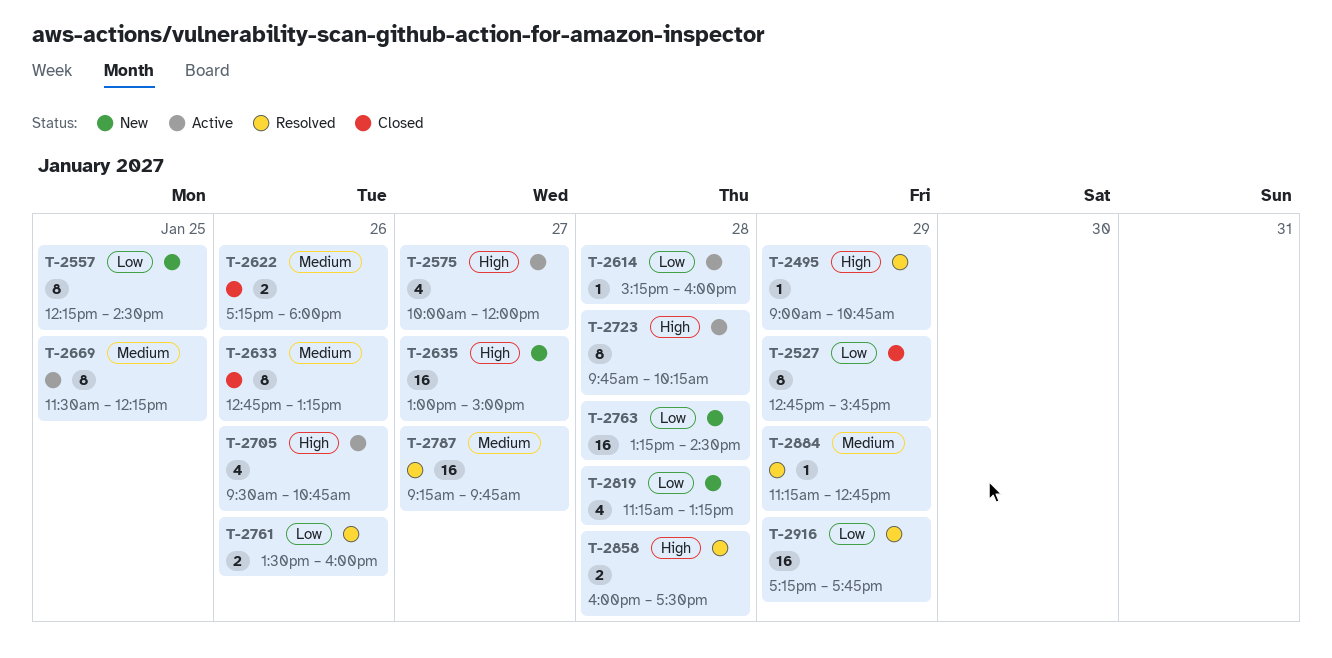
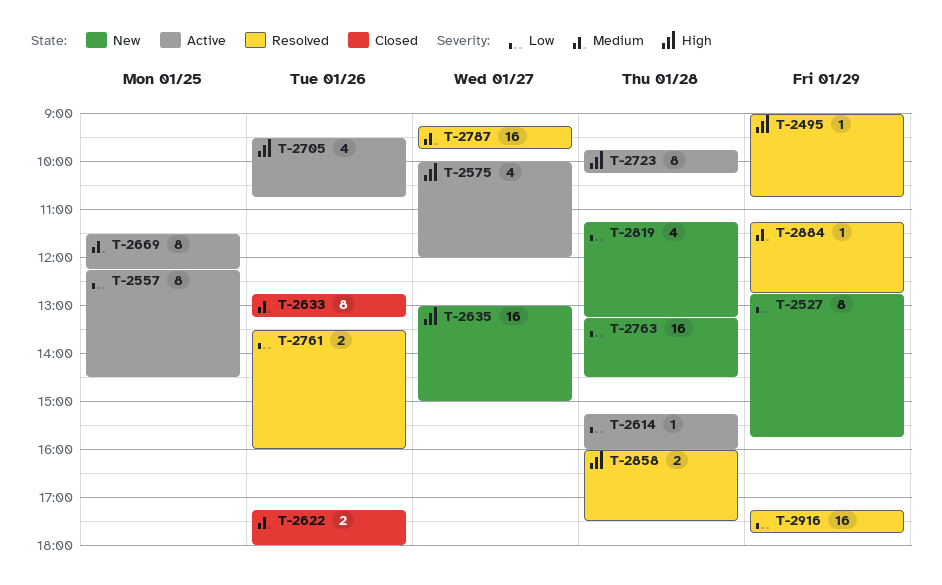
T-2527, status: Closed -> New
T-2557, status: New -> Active

